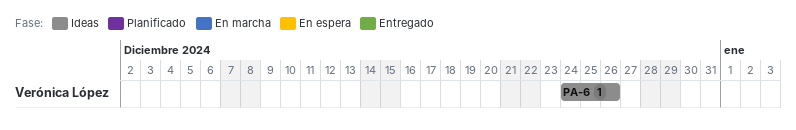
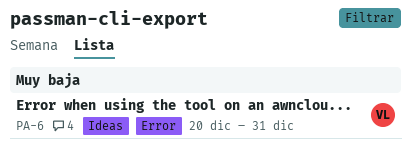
PA-6, start: Dec 24 -> Dec 20
PA-6, due: Dec 26 -> Dec 31

